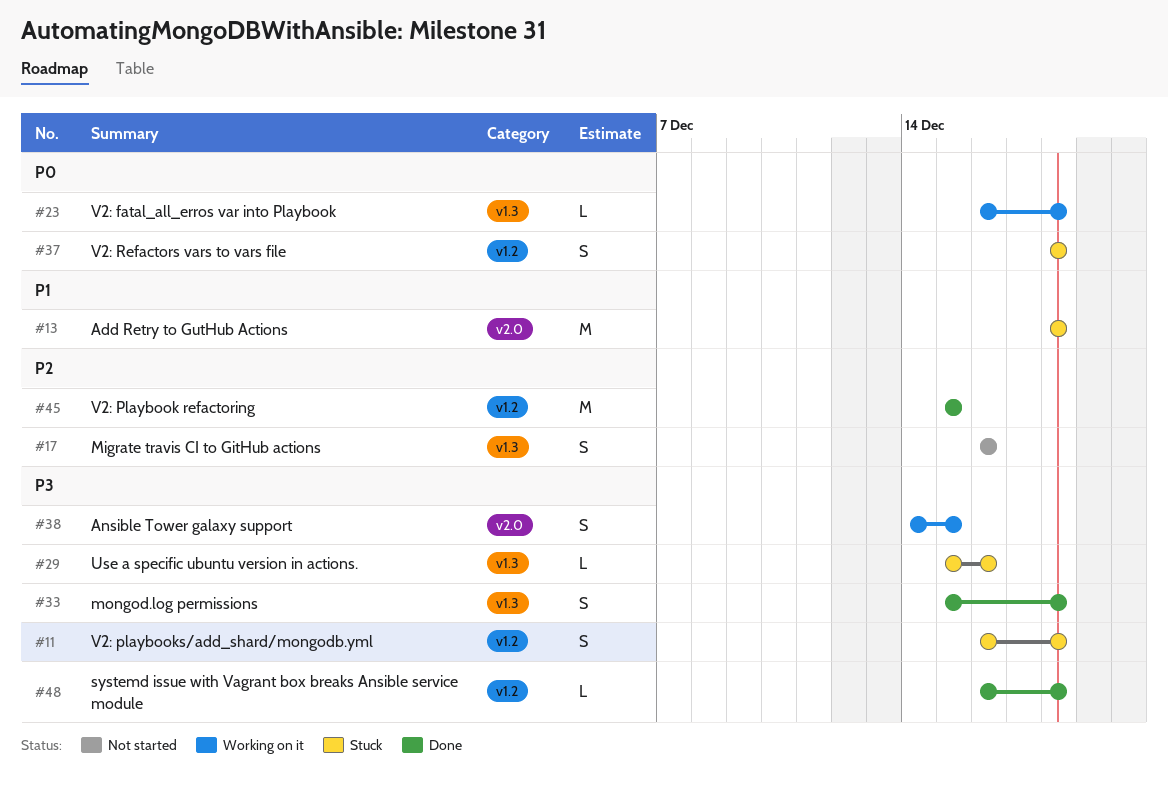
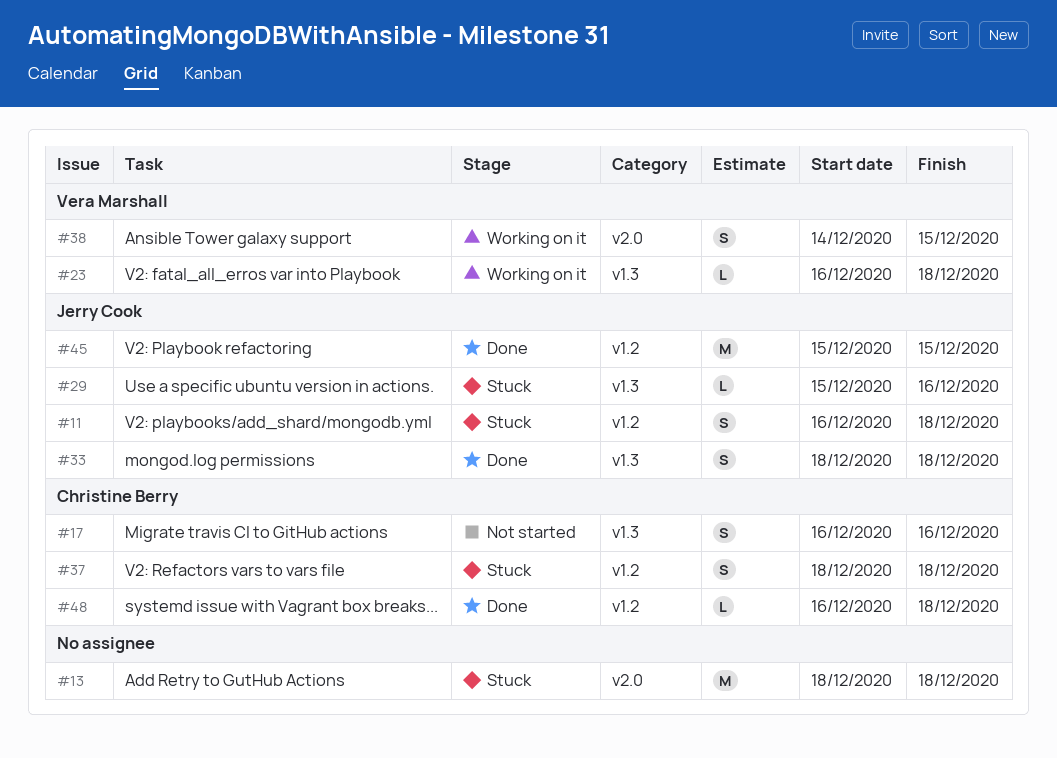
#33, start: Dec 15 -> Dec 18

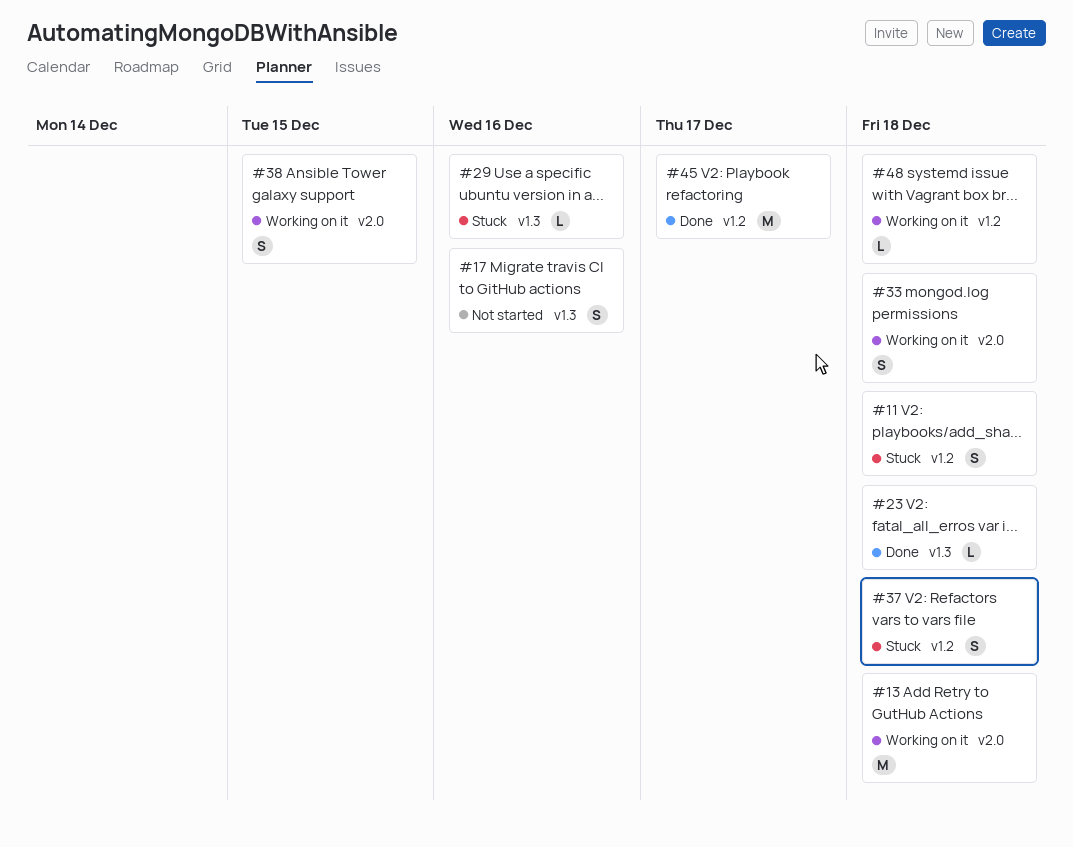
#13, status: Stuck -> Working on it
#23, status: Working on it -> Done
#33, status: Done -> Working on it
#33, label: v1.3 -> v2.0
#45, due: Dec 15 -> Dec 17
#48, status: Done -> Working on it

